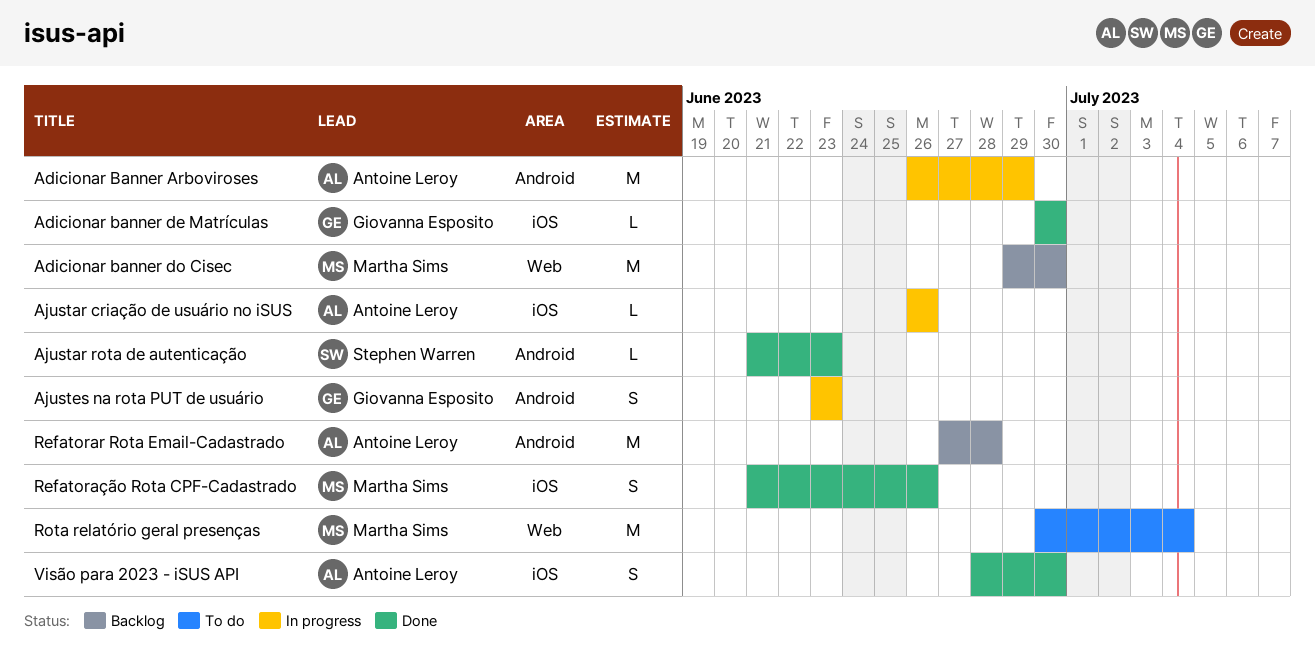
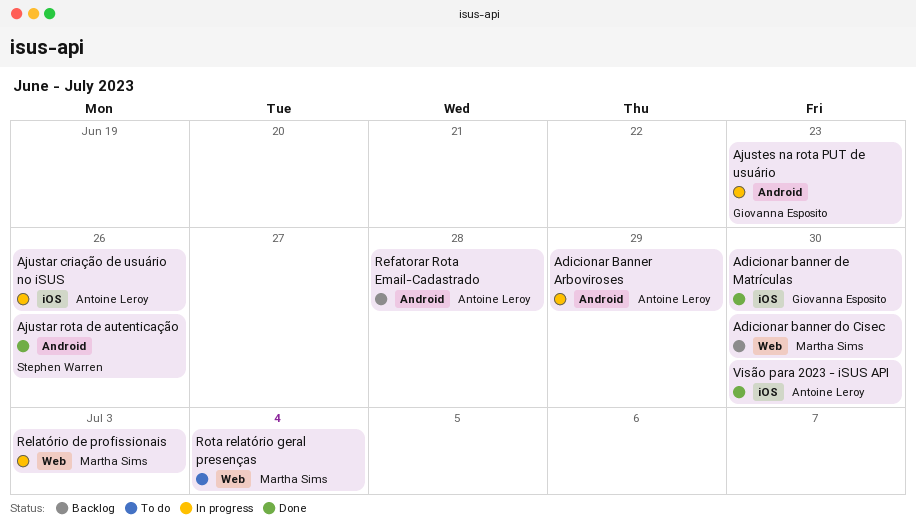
Ajustar rota de autenticação, due: Jun 23 -> Jun 26
Refatoração Rota CPF-Cadastrado: present -> none
Relatório de profissionais: none -> present

